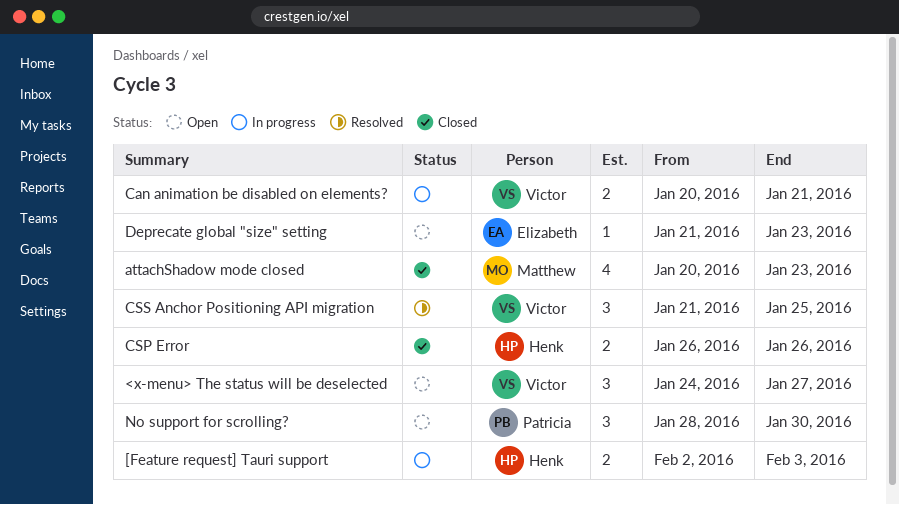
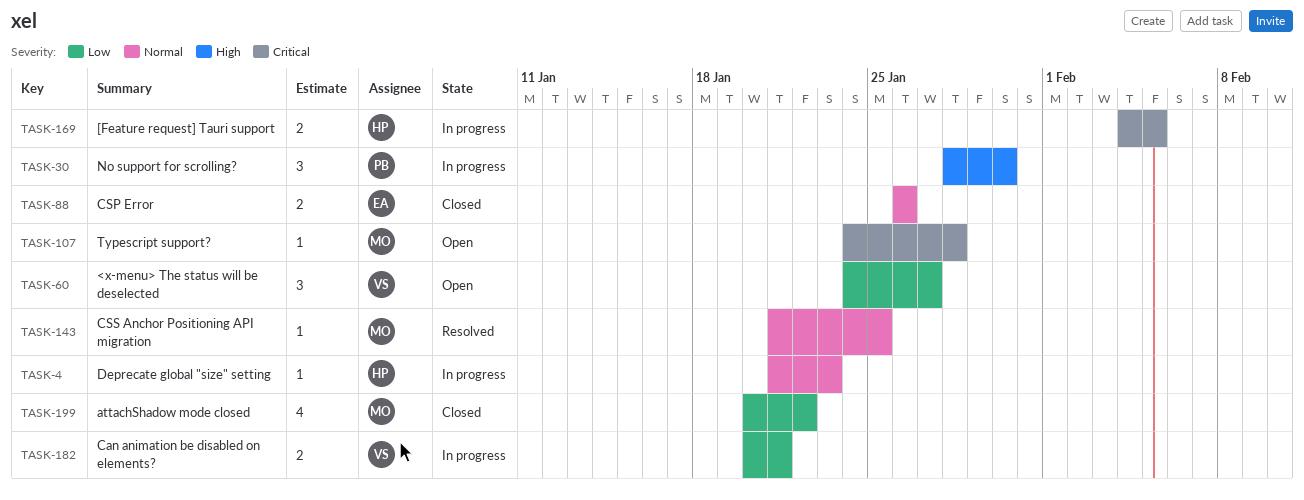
[Feature request] Tauri support, start: Feb 2 -> Feb 4
[Feature request] Tauri support, due: Feb 3 -> Feb 5
attachShadow mode closed, due: Jan 23 -> Jan 22
CSP Error, owner: Henk -> Elizabeth
CSS Anchor Positioning API migration, owner: Victor -> Matthew
CSS Anchor Positioning API migration, estimate: 3 -> 1
Deprecate global "size" setting, status: Open -> In progress
Deprecate global "size" setting, owner: Elizabeth -> Henk
No support for scrolling?, status: Open -> In progress
Typescript support?: none -> present

